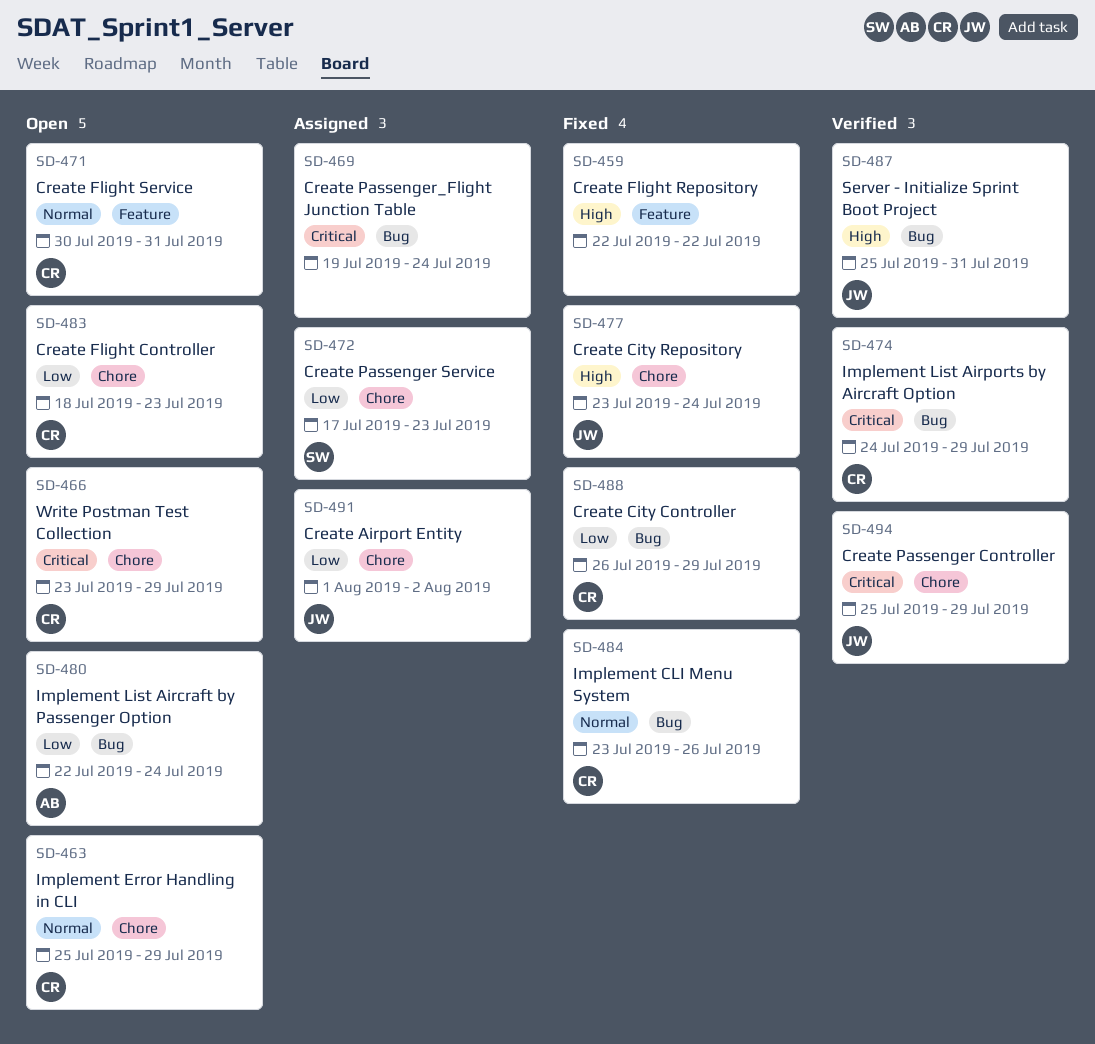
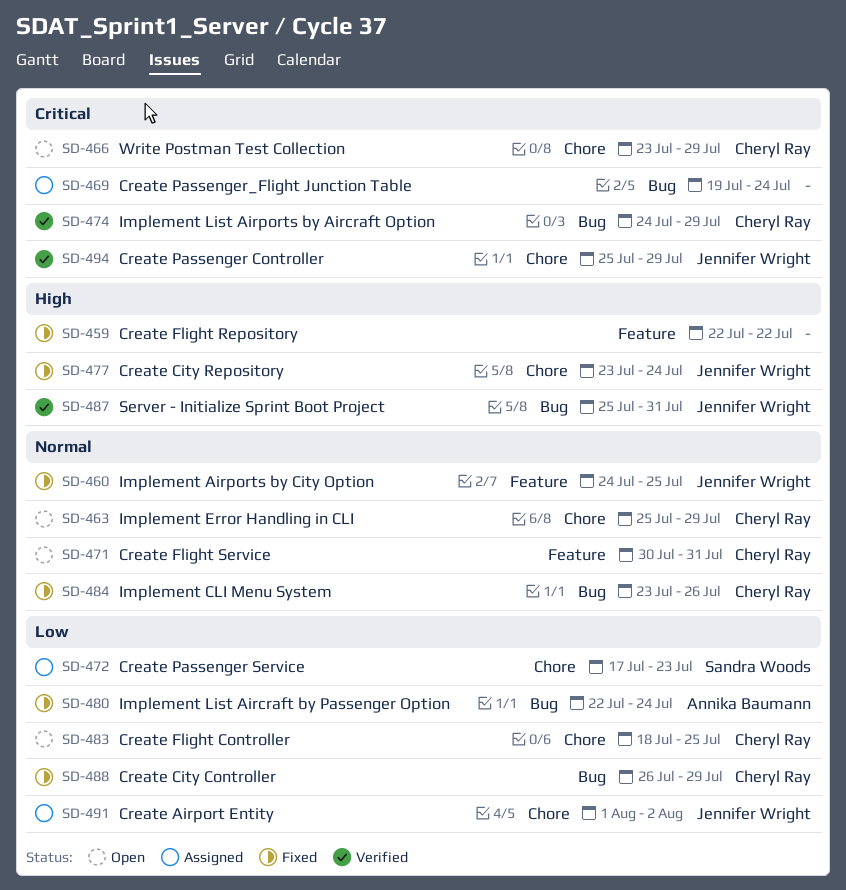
SD-460: none -> present
SD-480, status: Open -> Fixed
SD-483, due: Jul 23 -> Jul 25

